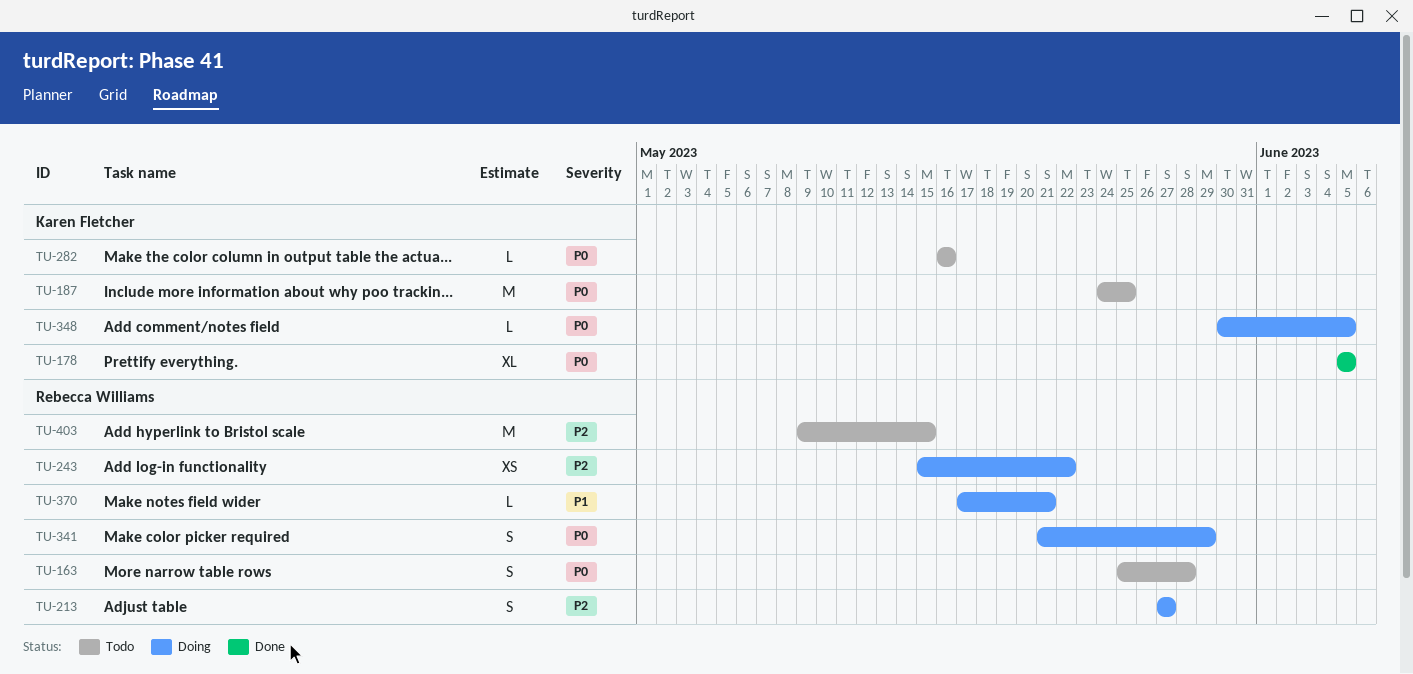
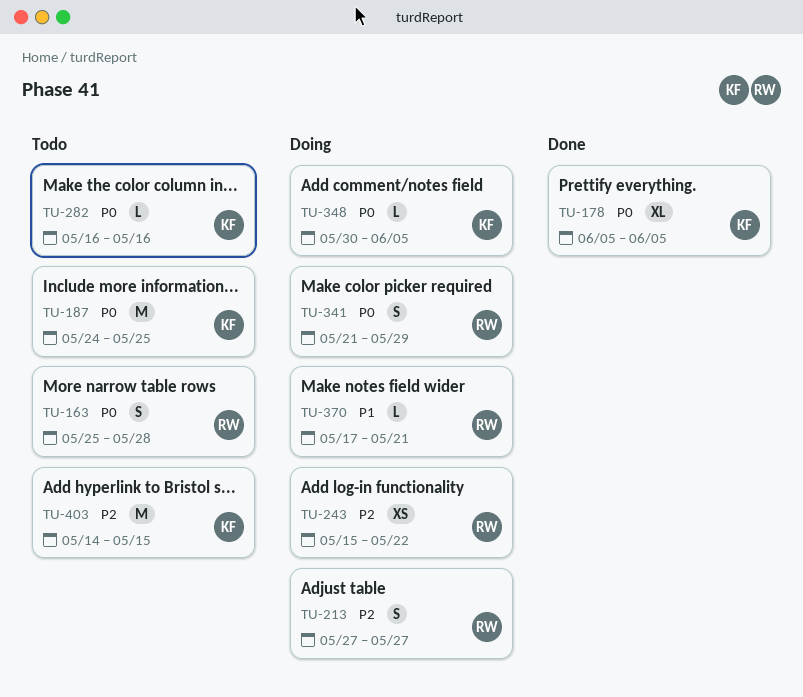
TU-403, owner: Rebecca Williams -> Karen Fletcher
TU-403, start: May 9 -> May 14

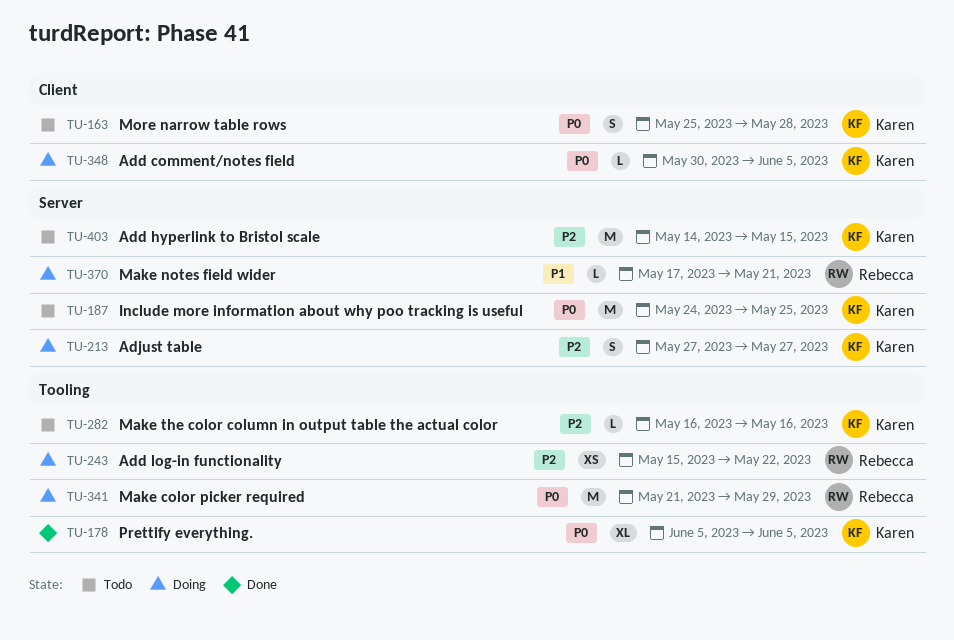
TU-163, owner: Rebecca -> Karen
TU-213, owner: Rebecca -> Karen
TU-282, priority: P0 -> P2
TU-341, estimate: S -> M

